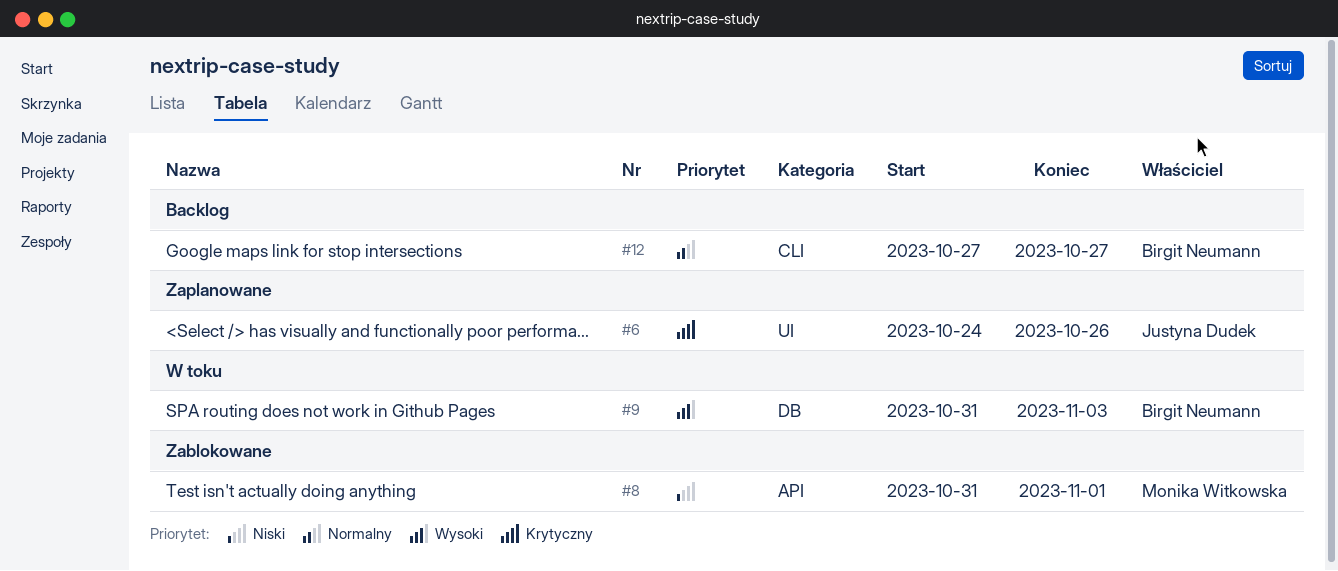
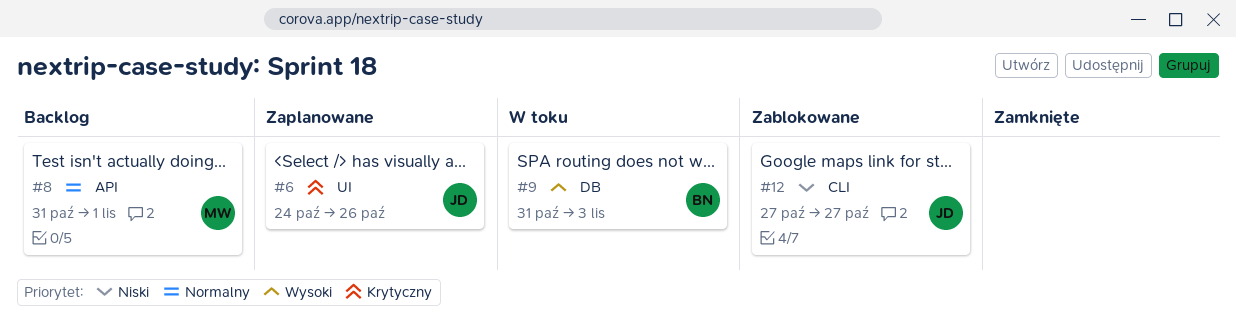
#8, status: Zablokowane -> Backlog
#8, priority: Niski -> Normalny
#12, status: Backlog -> Zablokowane
#12, owner: Birgit Neumann -> Justyna Dudek
#12, priority: Normalny -> Niski

